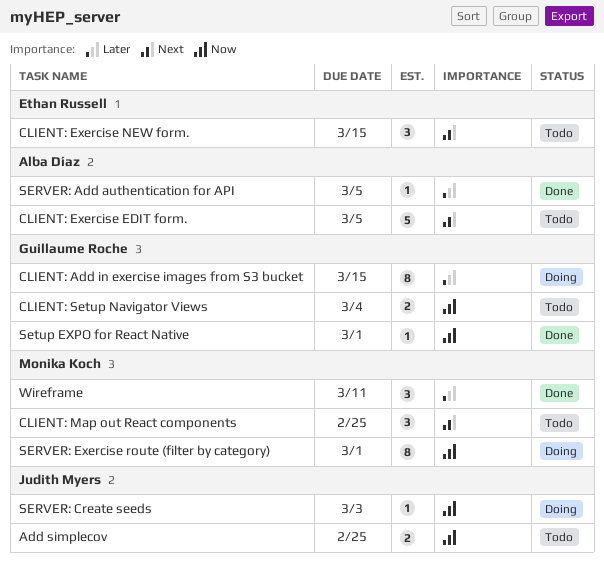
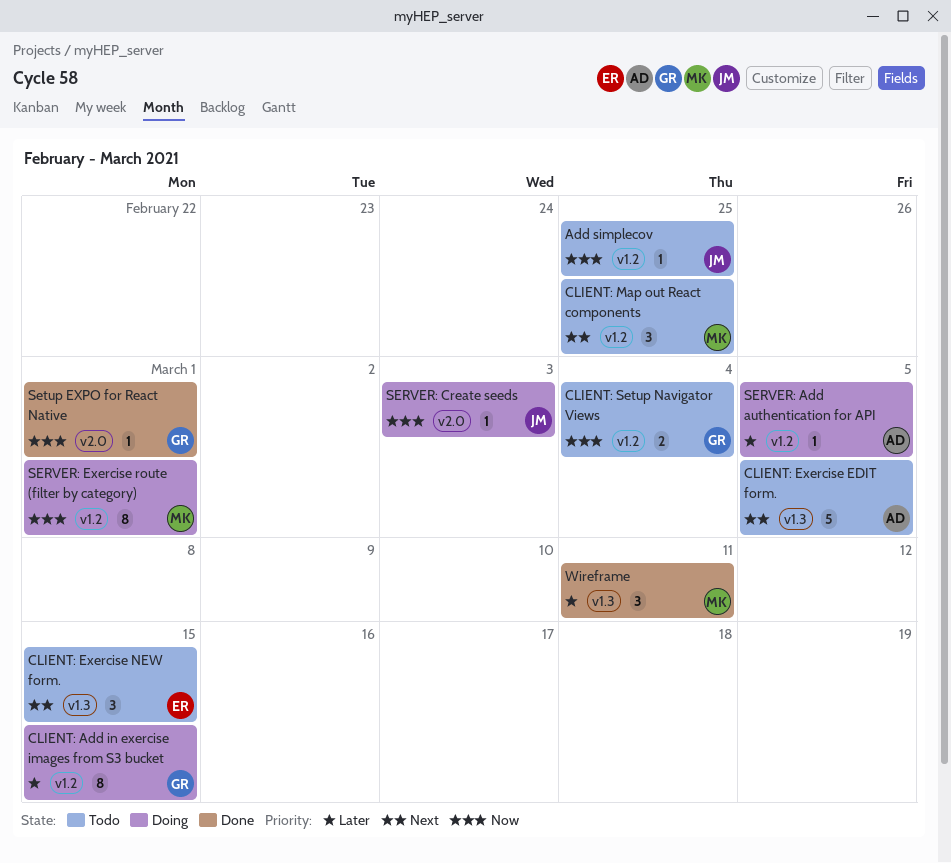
Add simplecov, estimate: 2 -> 1
SERVER: Add authentication for API, status: Done -> Doing

